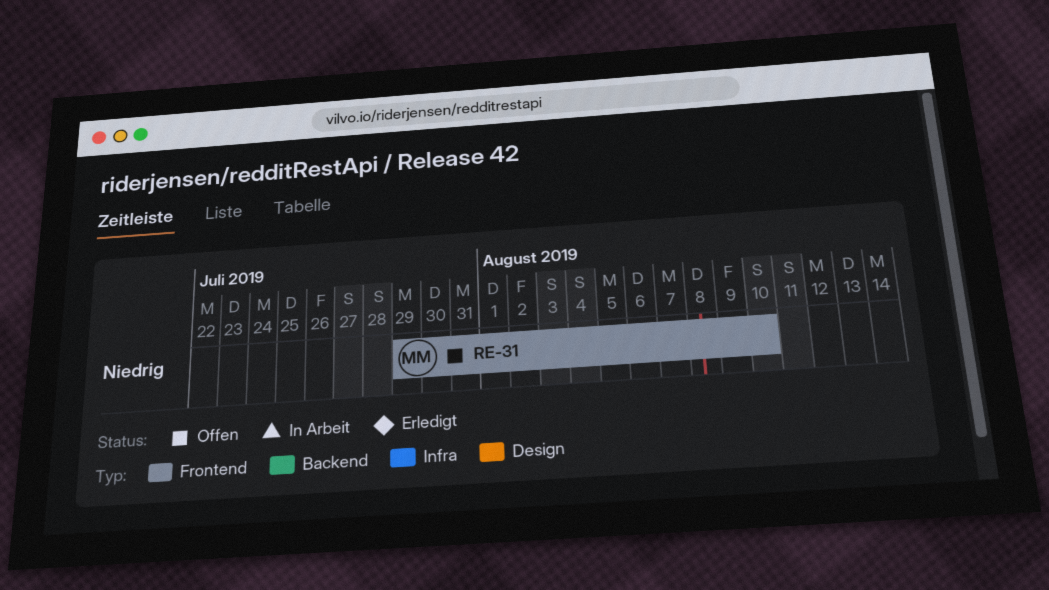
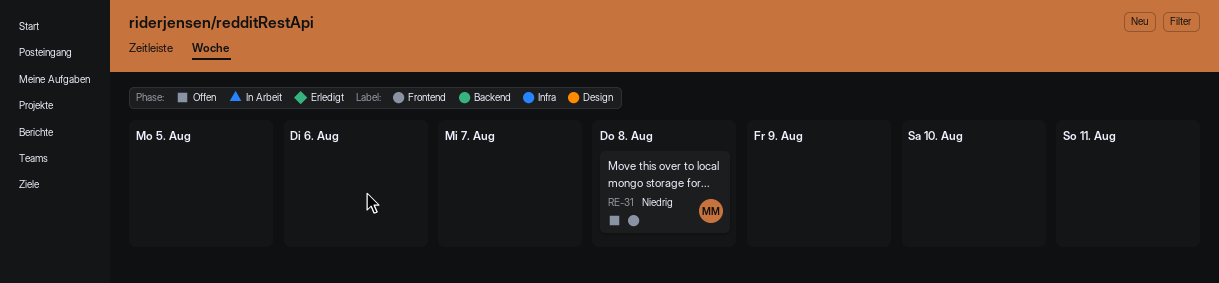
RE-31, due: Aug 10 -> Aug 8

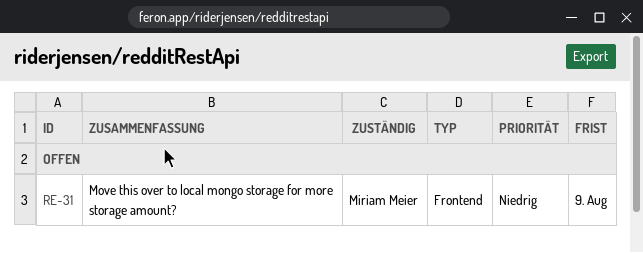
RE-31, due: Aug 8 -> Aug 9

